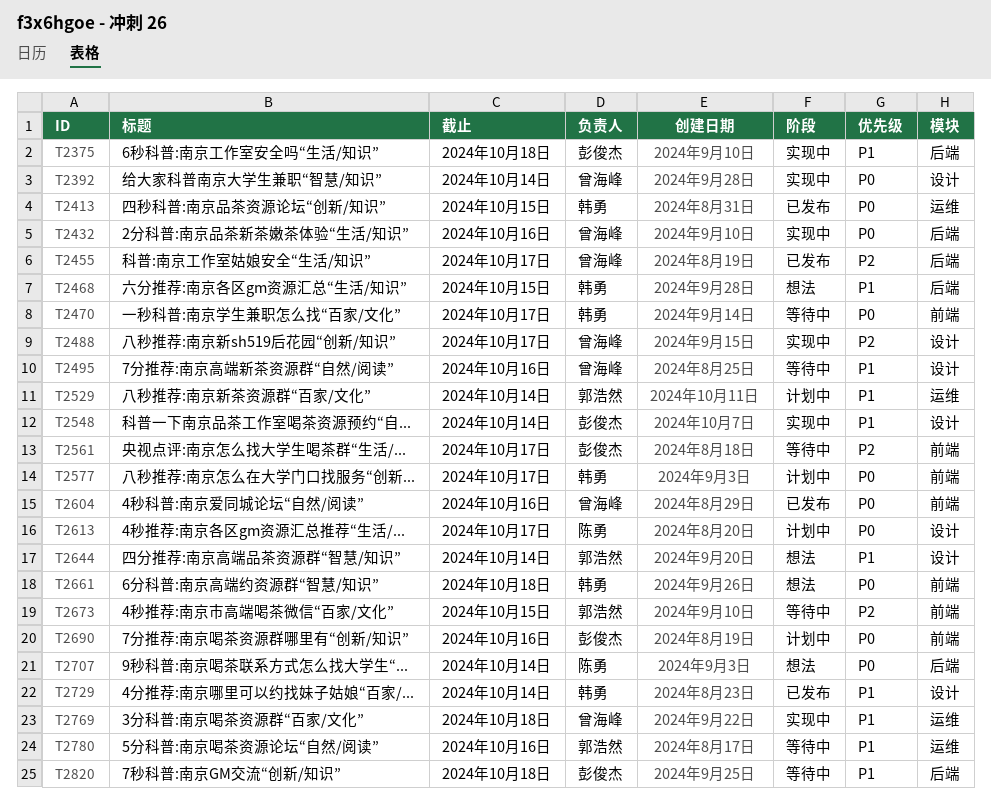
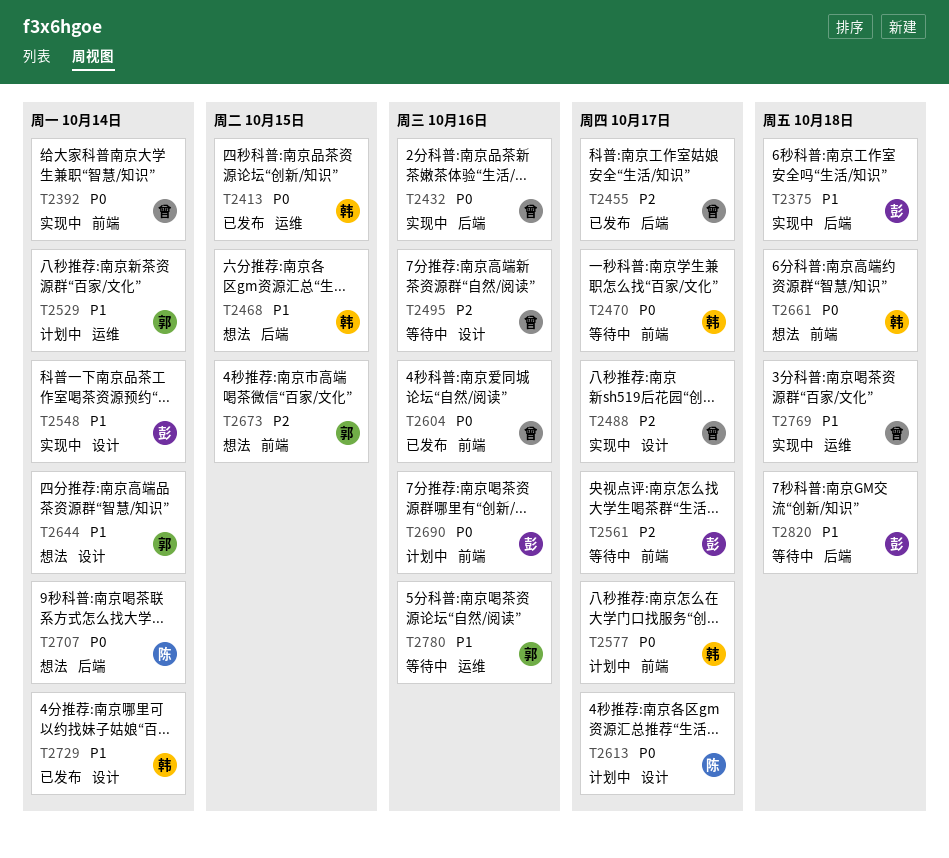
T2392, label: 设计 -> 前端
T2495, priority: P1 -> P2
T2673, status: 等待中 -> 想法

